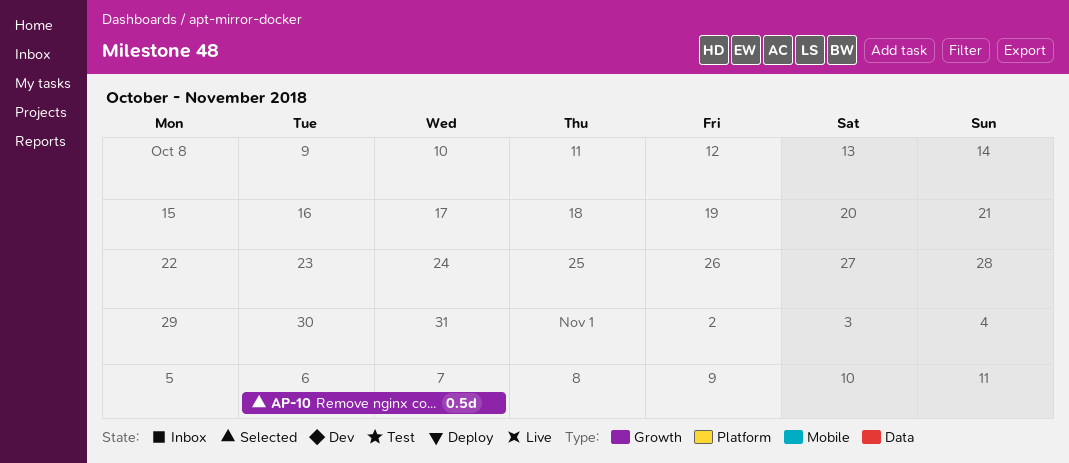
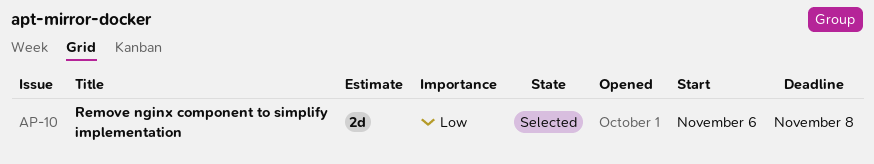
AP-10, estimate: 0.5d -> 2d
AP-10, due: Nov 7 -> Nov 8

